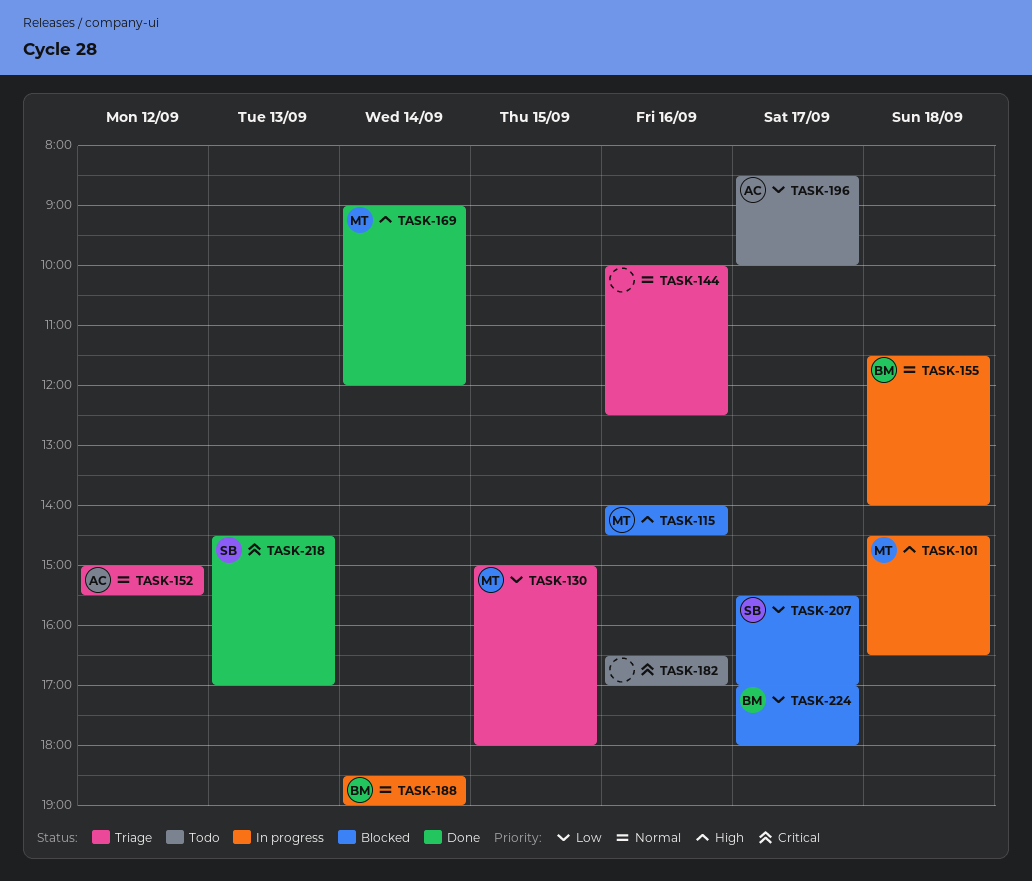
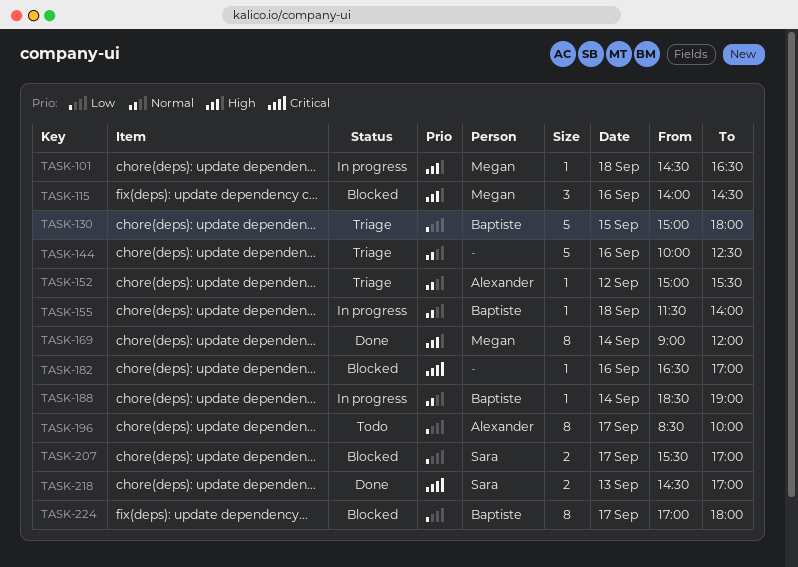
TASK-130, owner: Megan -> Baptiste
TASK-182, status: Todo -> Blocked

